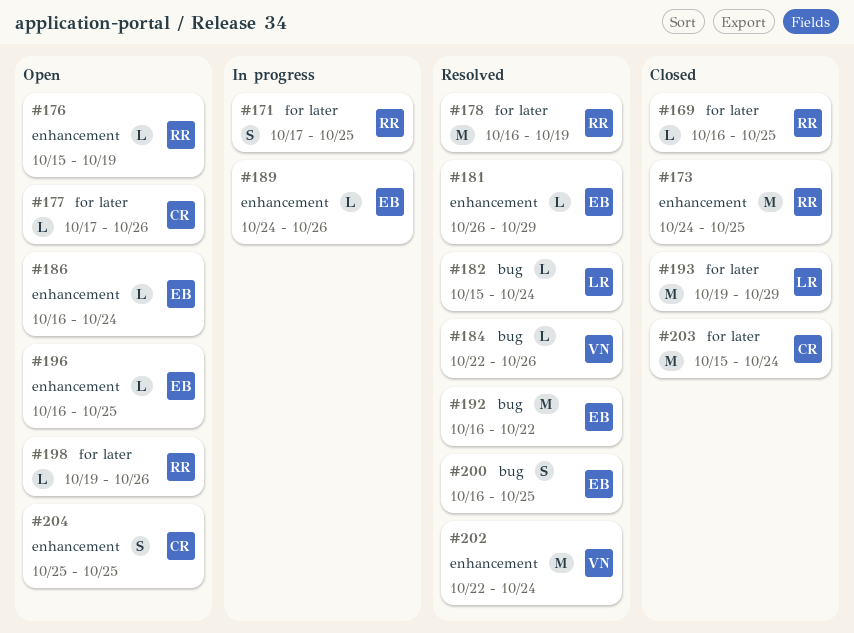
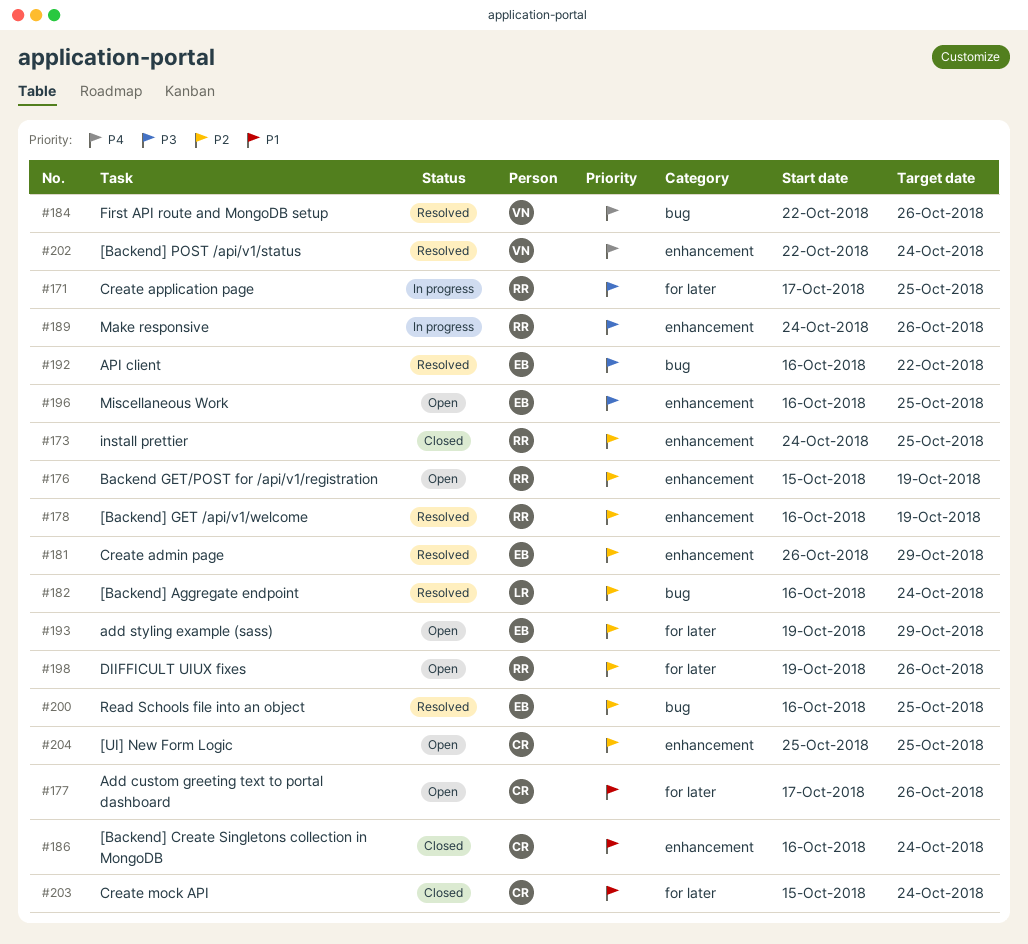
#169: present -> none
#178, label: for later -> enhancement
#182, start: Oct 15 -> Oct 16
#186, status: Open -> Closed
#186, owner: EB -> CR
#189, owner: EB -> RR
#193, status: Closed -> Open
#193, owner: LR -> EB

